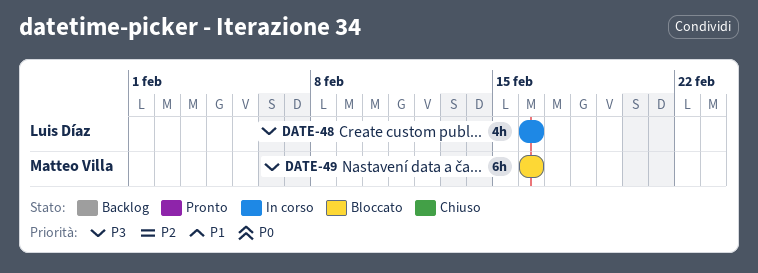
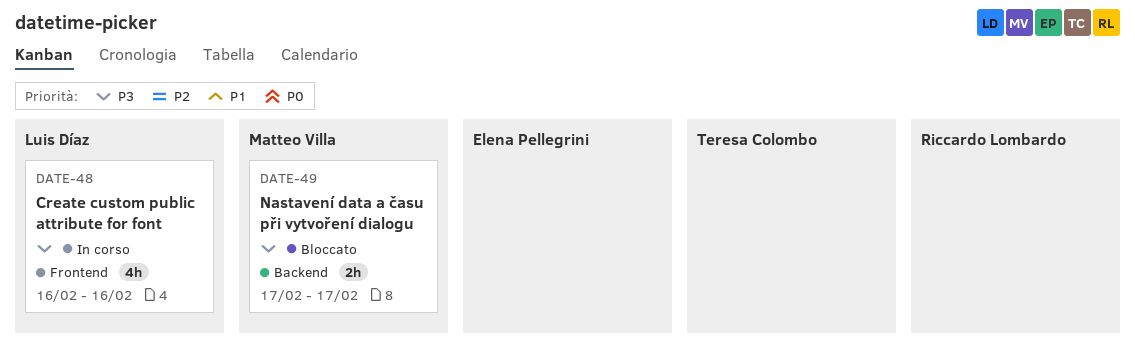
DATE-49, estimate: 6h -> 2h
DATE-49, start: Feb 16 -> Feb 17
DATE-49, due: Feb 16 -> Feb 17

